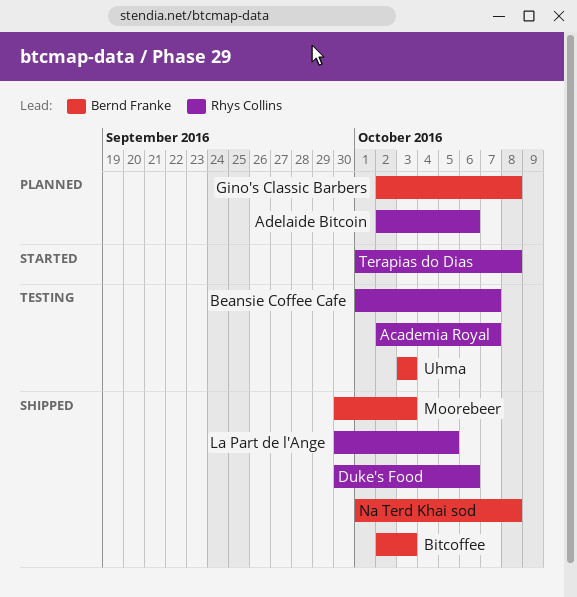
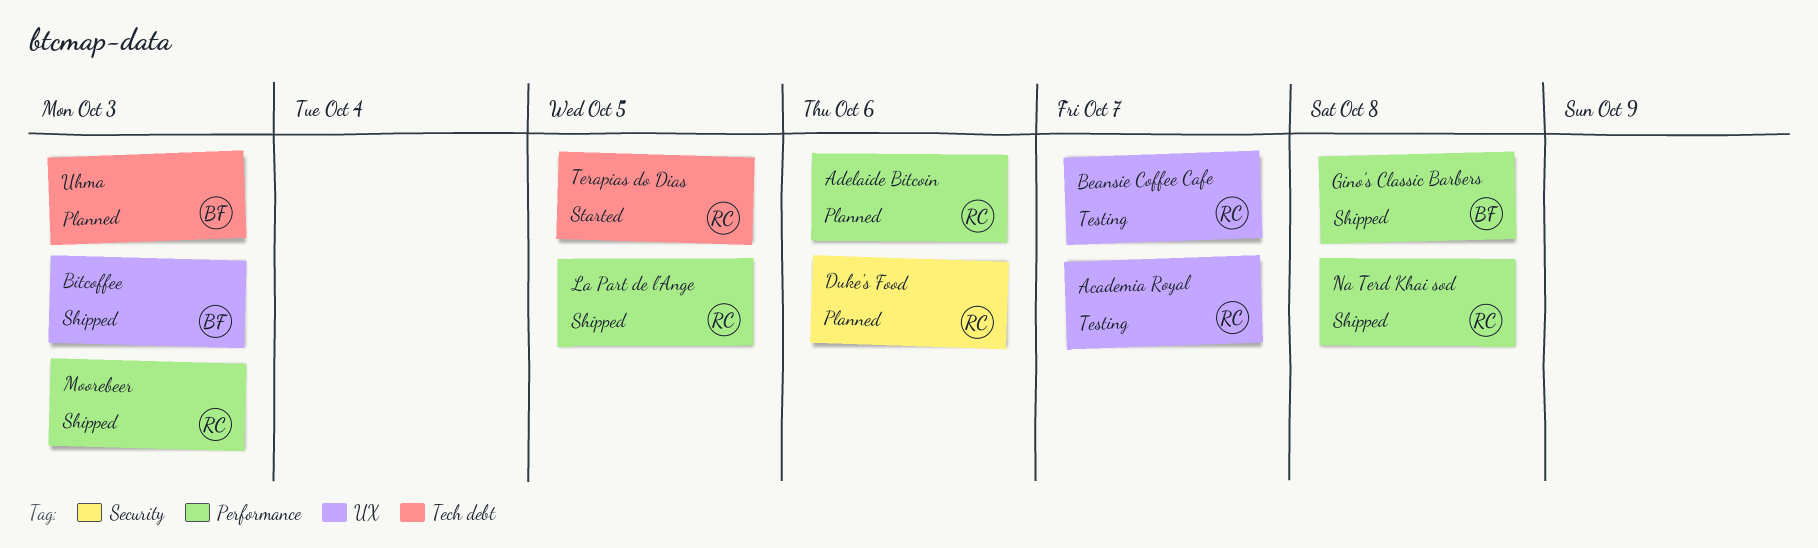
Duke's Food, status: Shipped -> Planned
Gino's Classic Barbers, status: Planned -> Shipped
Moorebeer, owner: Bernd Franke -> Rhys Collins
Na Terd Khai sod, owner: Bernd Franke -> Rhys Collins
Terapias do Dias, due: Oct 8 -> Oct 5
Uhma, status: Testing -> Planned

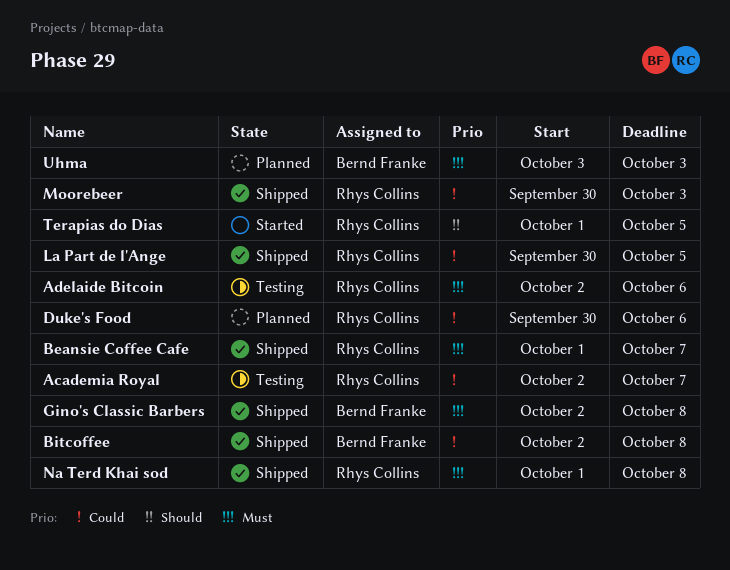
Adelaide Bitcoin, status: Planned -> Testing
Beansie Coffee Cafe, status: Testing -> Shipped
Bitcoffee, due: Oct 3 -> Oct 8

